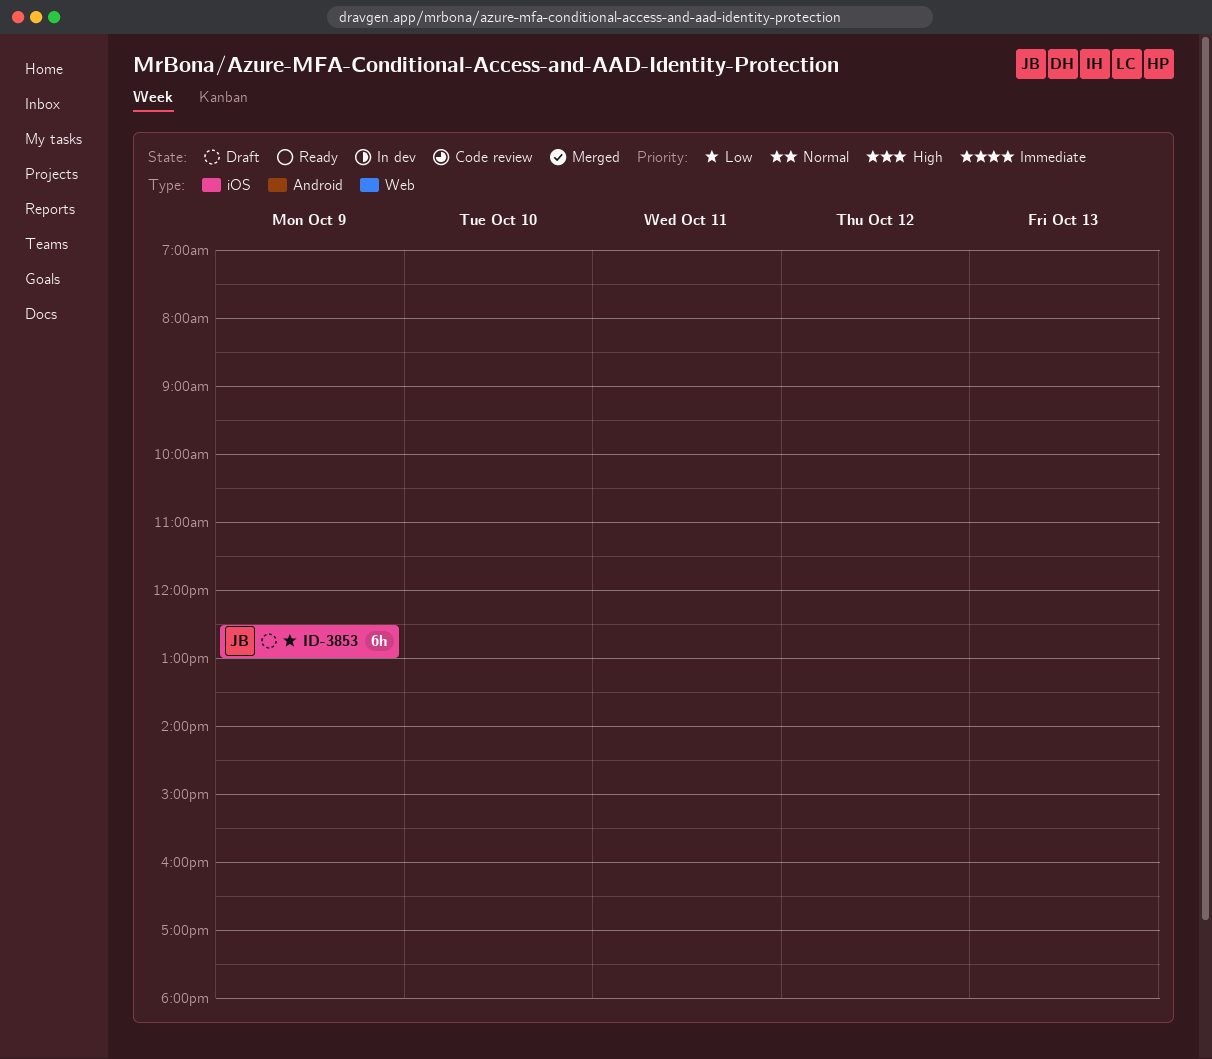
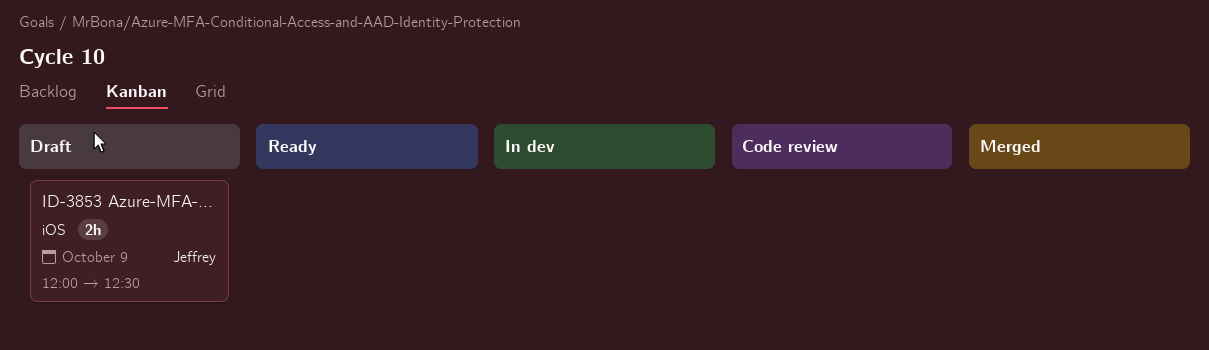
ID-3853, estimate: 6h -> 2h
ID-3853, begins: 12:30 -> 12:00
ID-3853, ends: 13:00 -> 12:30

